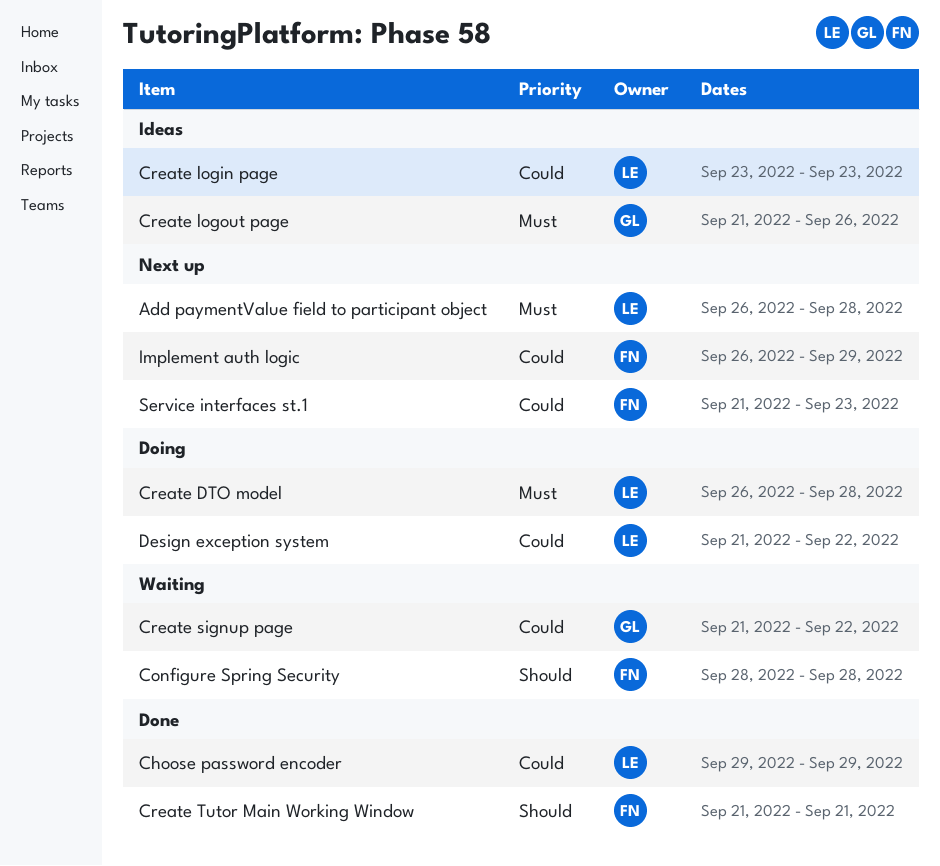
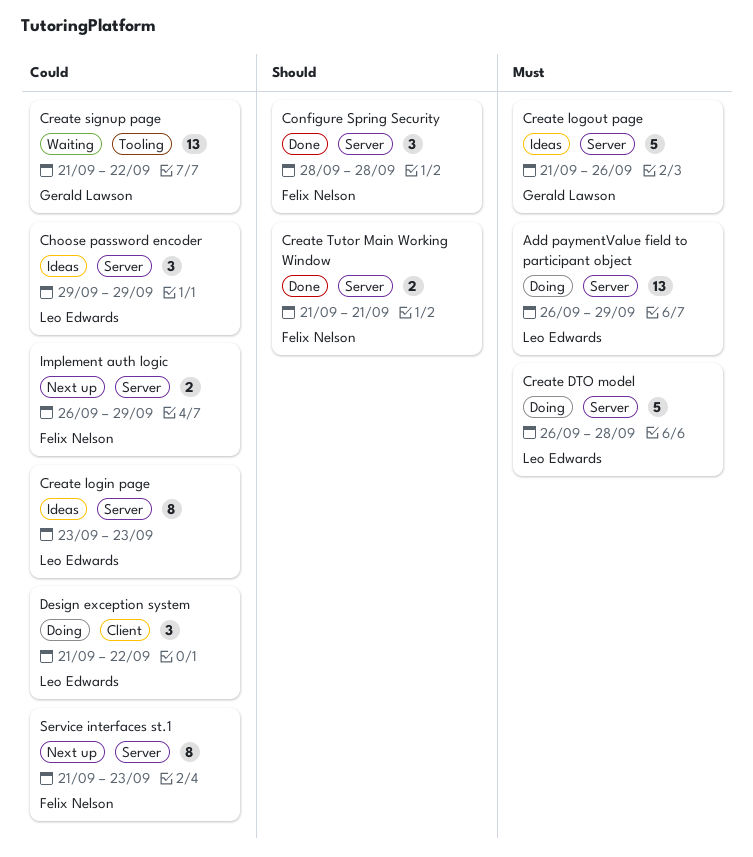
Add paymentValue field to participant object, status: Next up -> Doing
Add paymentValue field to participant object, due: Sep 28 -> Sep 29
Choose password encoder, status: Done -> Ideas
Configure Spring Security, status: Waiting -> Done

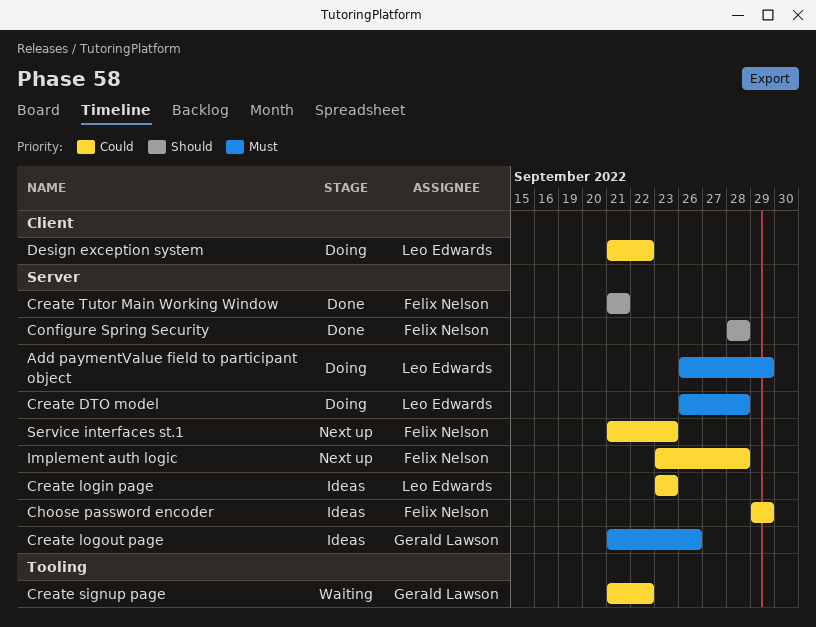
Choose password encoder, owner: Leo Edwards -> Felix Nelson
Implement auth logic, start: Sep 26 -> Sep 23
Implement auth logic, due: Sep 29 -> Sep 28

